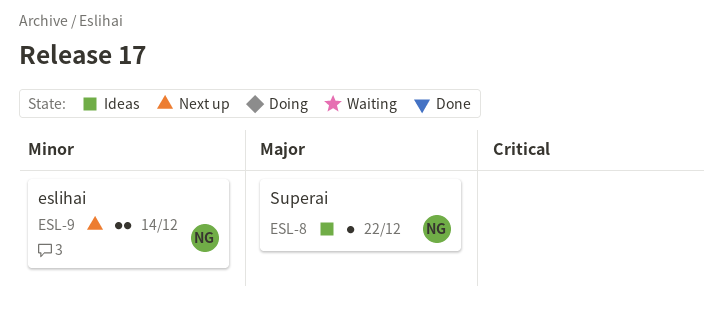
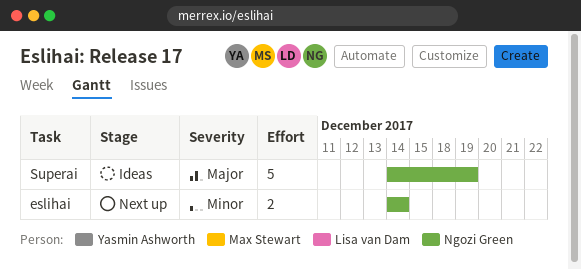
Superai, estimate: 1 -> 5
Superai, due: Dec 22 -> Dec 19

